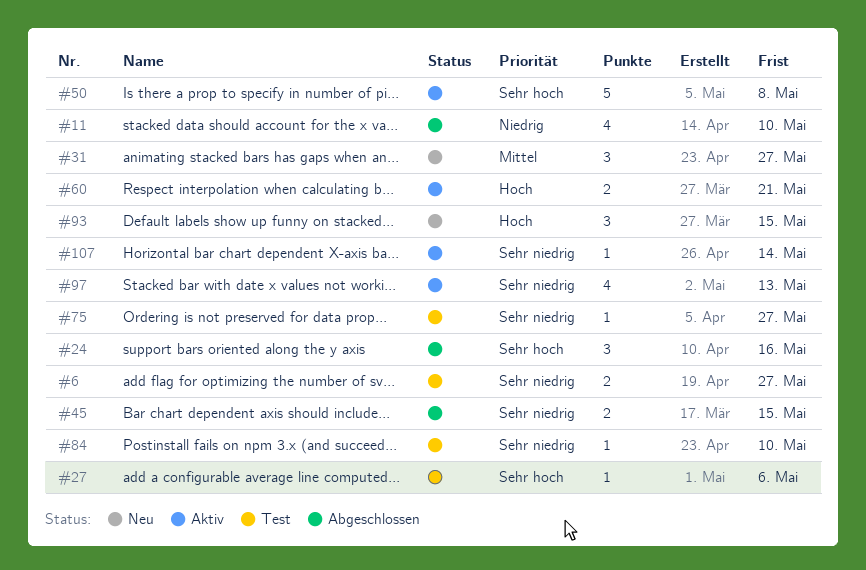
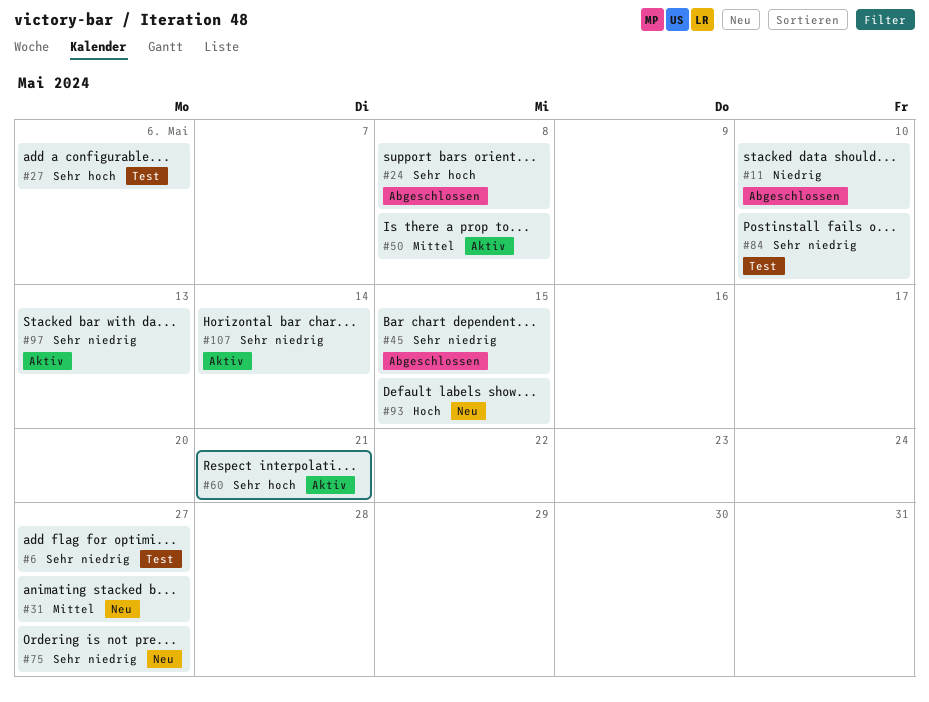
#24, due: May 16 -> May 8
#50, priority: Sehr hoch -> Mittel
#60, priority: Hoch -> Sehr hoch
#75, status: Test -> Neu

